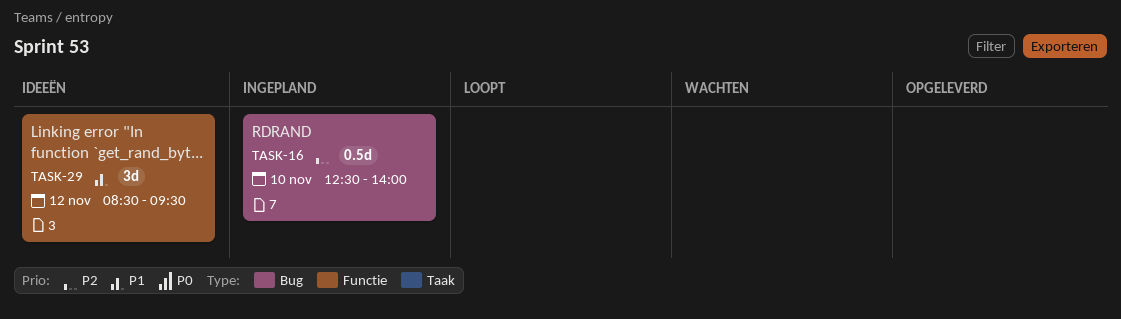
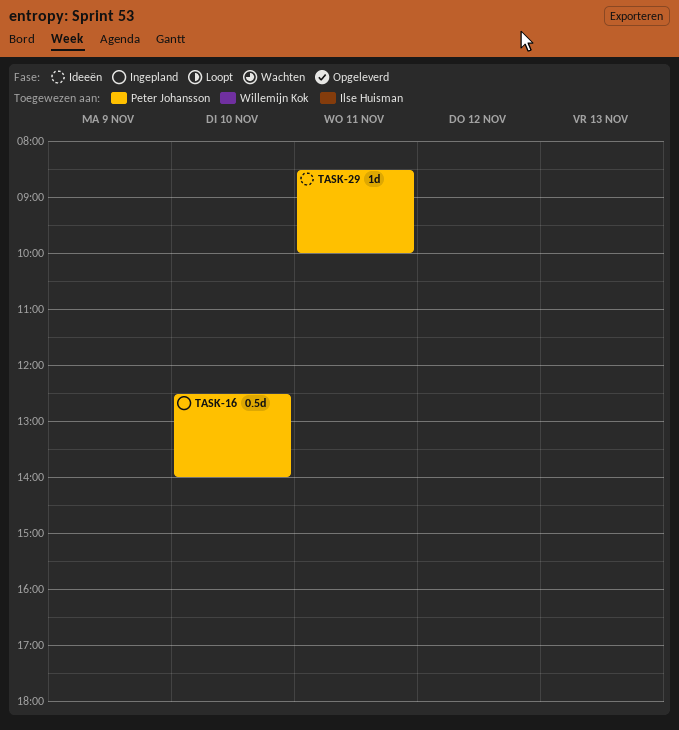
TASK-29, estimate: 3d -> 1d
TASK-29, day: Nov 12 -> Nov 11
TASK-29, ends: 09:30 -> 10:00

